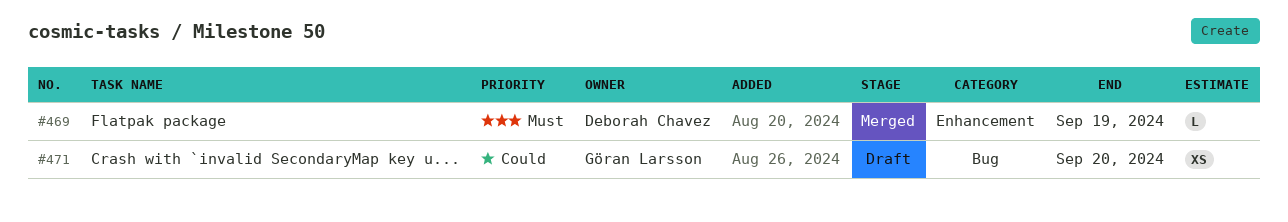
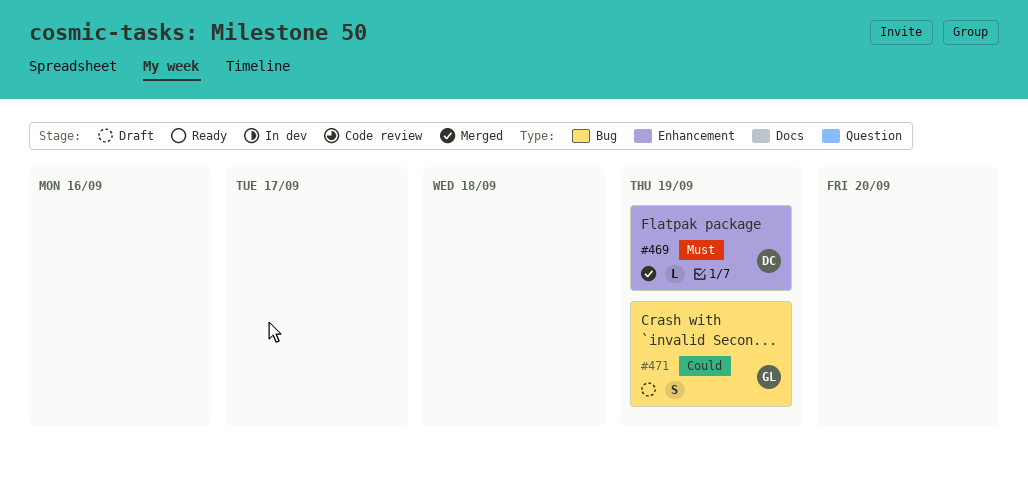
#471, estimate: XS -> S
#471, due: Sep 20 -> Sep 19

